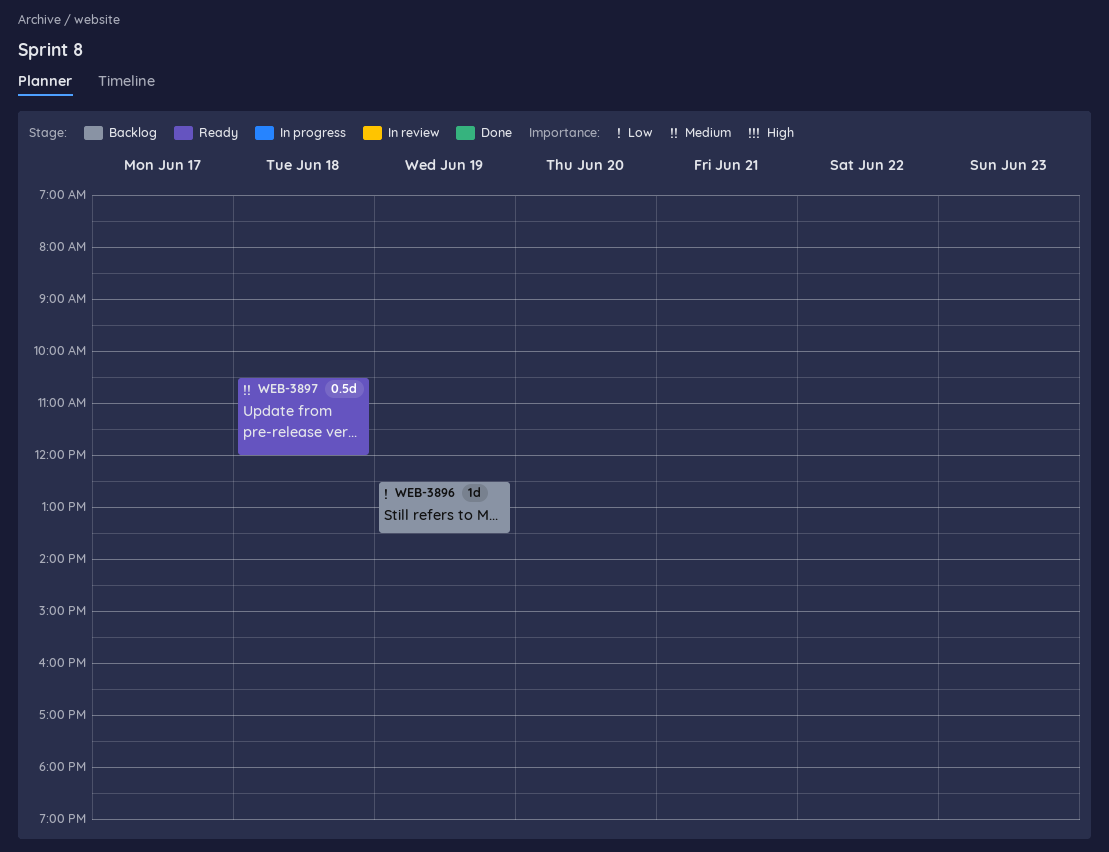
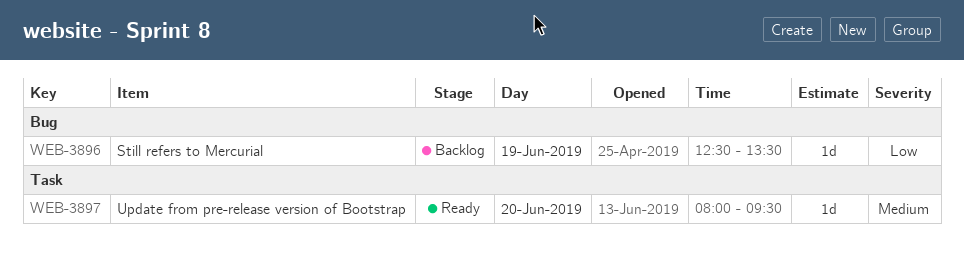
WEB-3897, estimate: 0.5d -> 1d
WEB-3897, day: Jun 18 -> Jun 20
WEB-3897, begins: 10:30 -> 08:00
WEB-3897, ends: 12:00 -> 09:30

